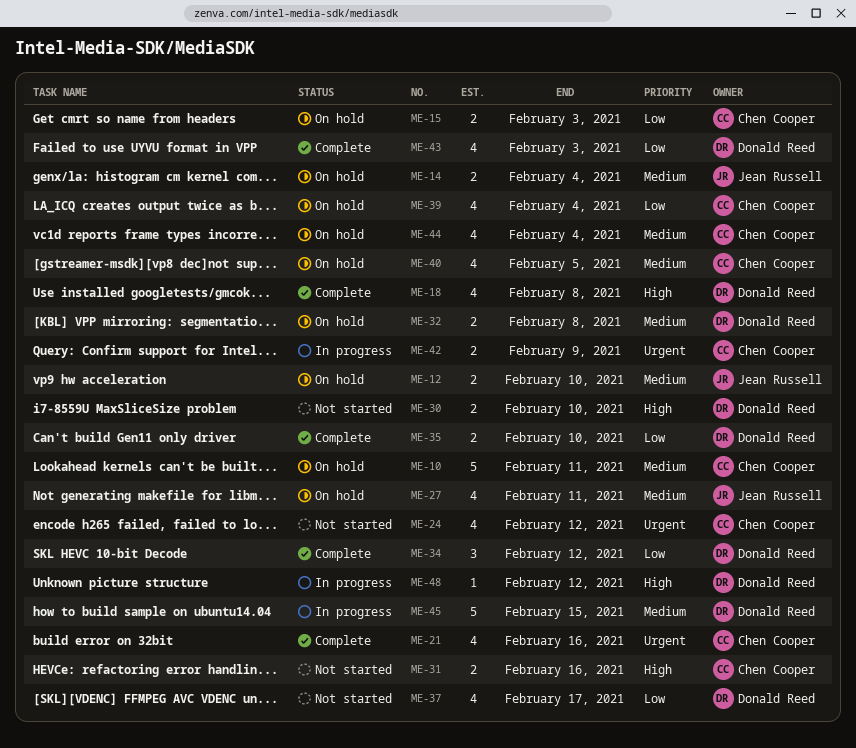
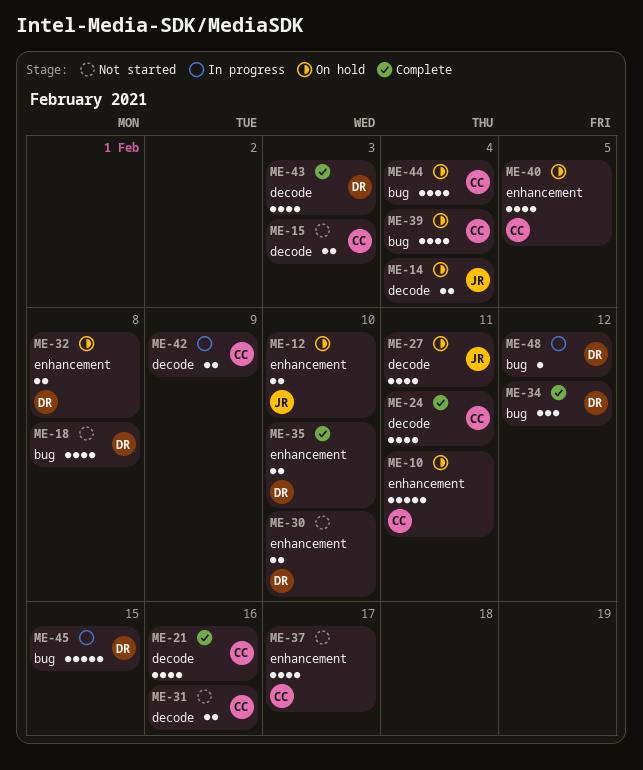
ME-15, status: On hold -> Not started
ME-18, status: Complete -> Not started
ME-24, status: Not started -> Complete
ME-24, due: Feb 12 -> Feb 11
ME-37, owner: Donald Reed -> Chen Cooper

